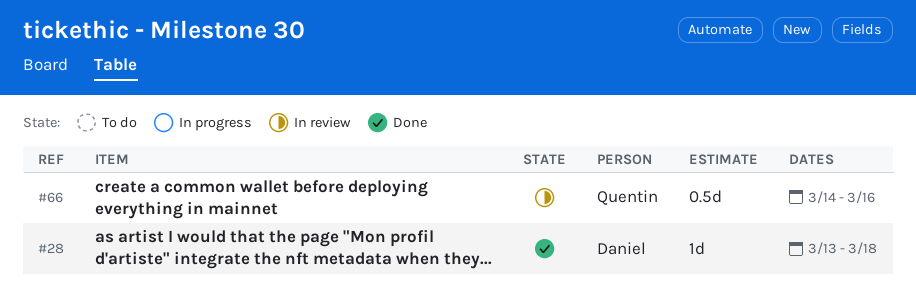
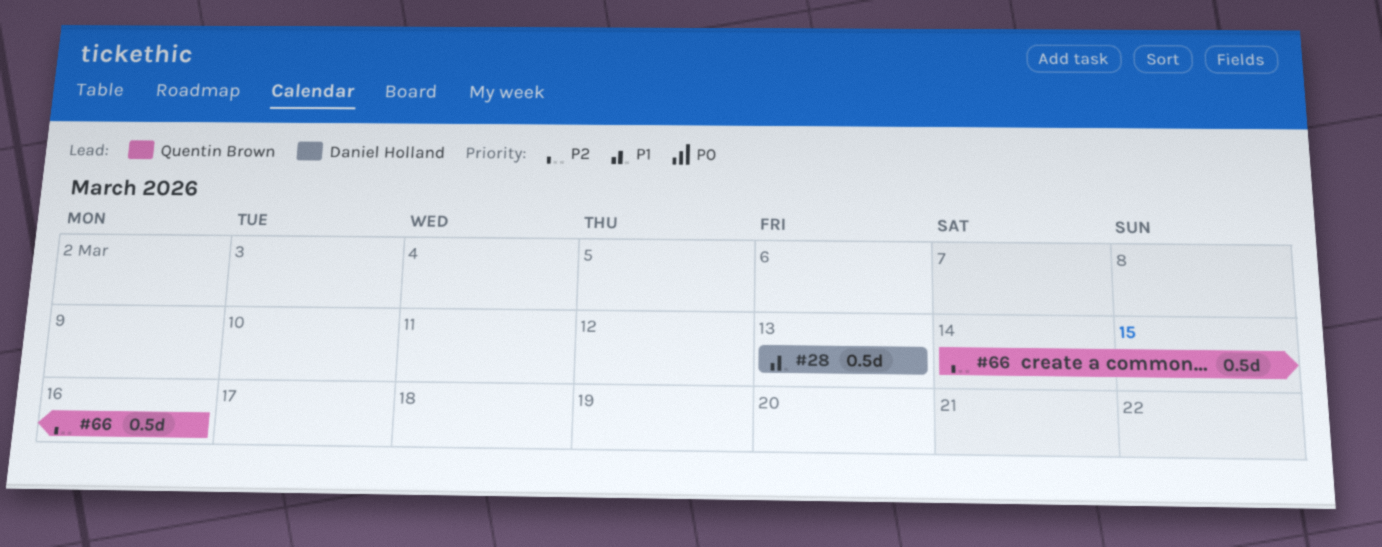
#28, estimate: 1d -> 0.5d
#28, due: Mar 18 -> Mar 13

